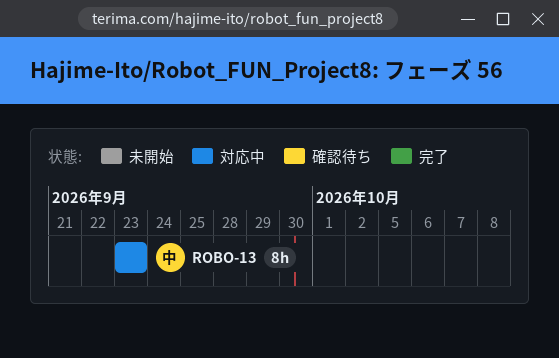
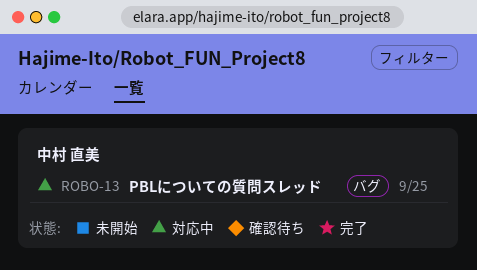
ROBO-13, due: Sep 23 -> Sep 25

